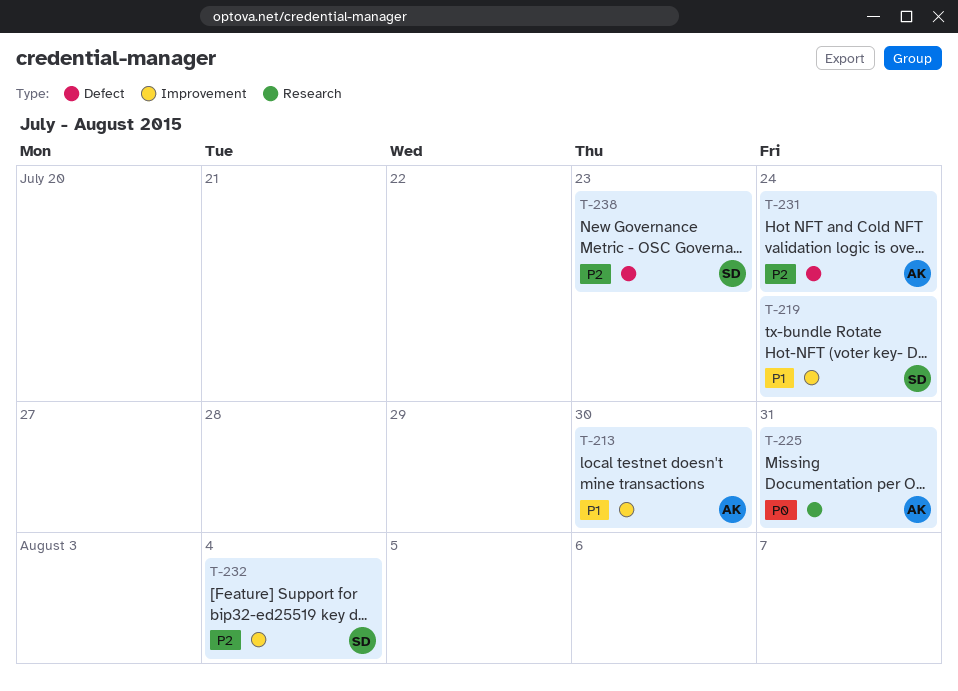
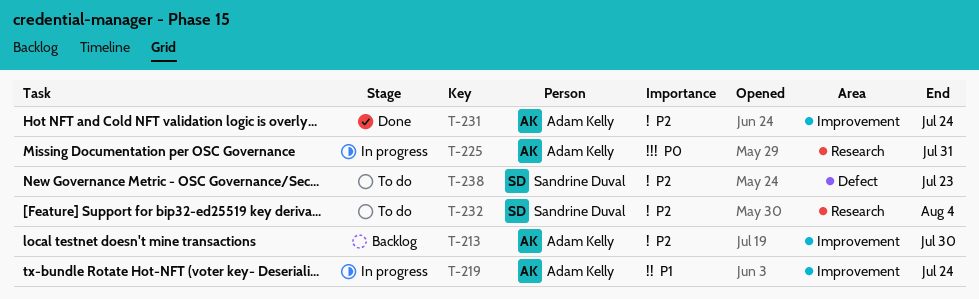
T-213, priority: P1 -> P2
T-219, owner: Sandrine Duval -> Adam Kelly
T-231, label: Defect -> Improvement
T-232, label: Improvement -> Research

